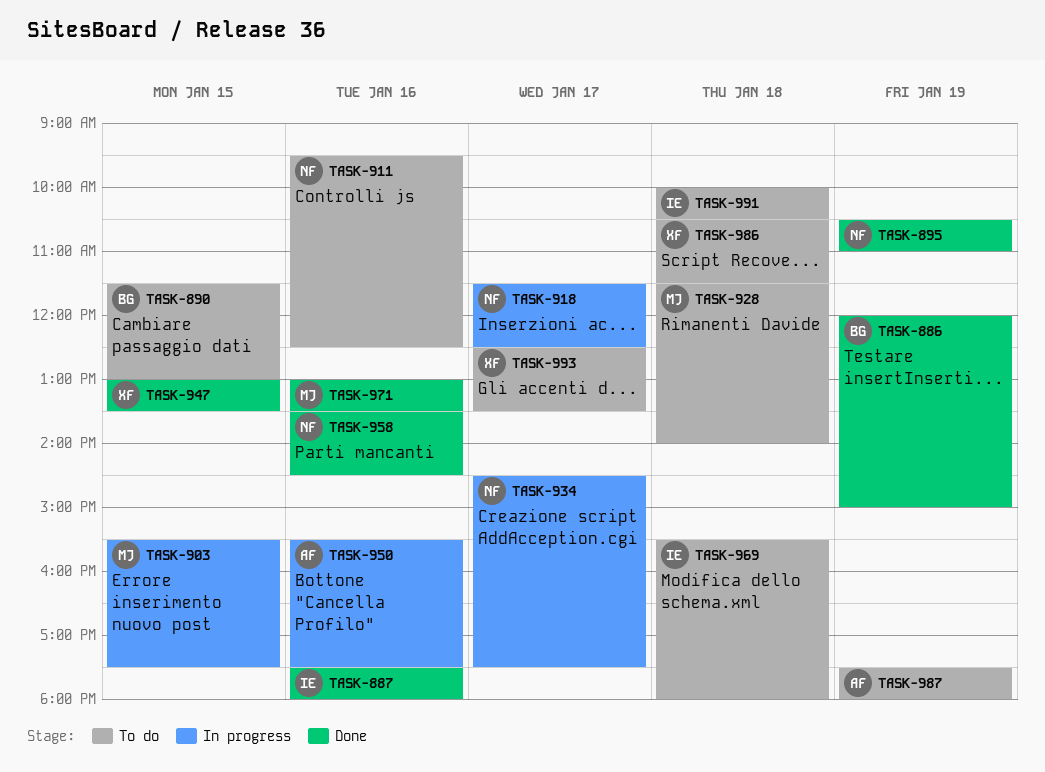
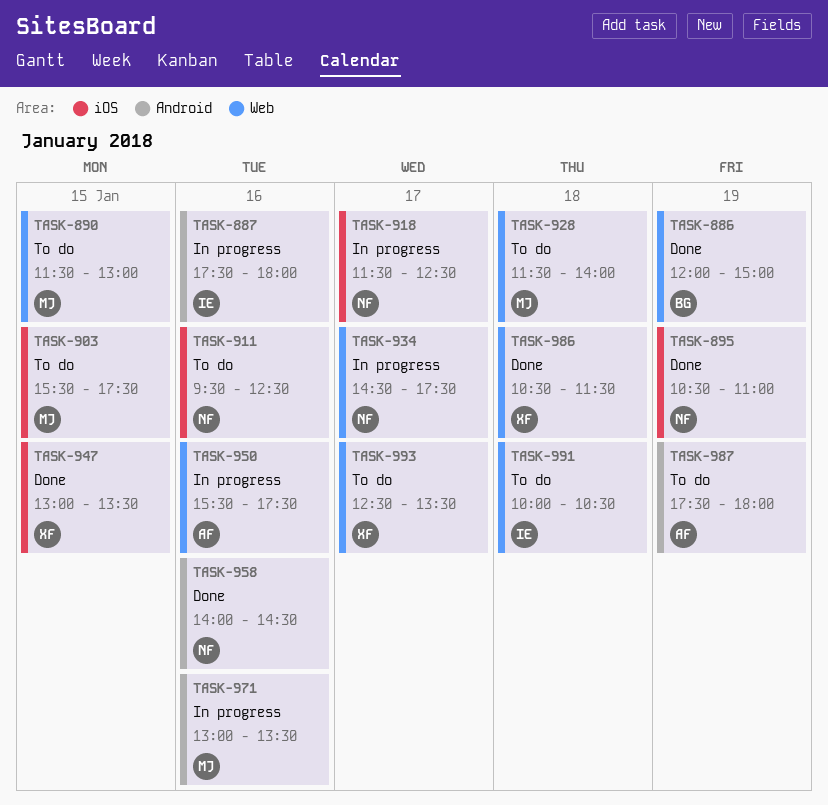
TASK-887, status: Done -> In progress
TASK-890, owner: BG -> MJ
TASK-903, status: In progress -> To do
TASK-958, begins: 13:30 -> 14:00
TASK-969: present -> none
TASK-971, status: Done -> In progress
TASK-986, status: To do -> Done

